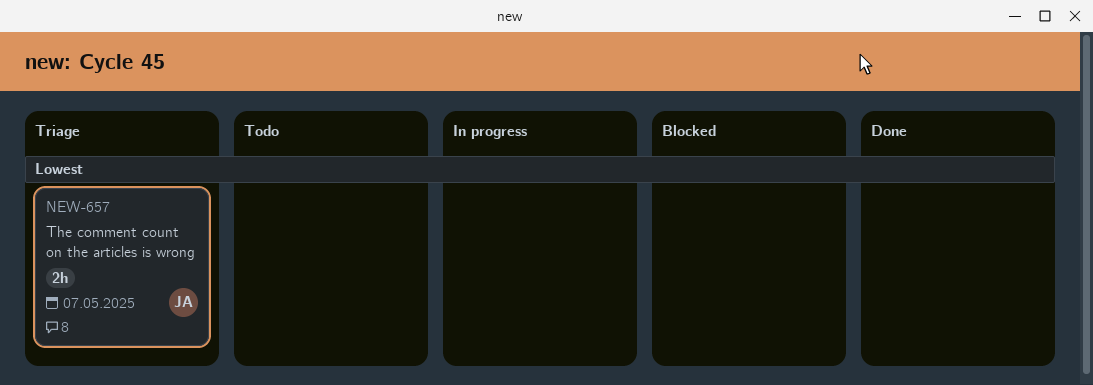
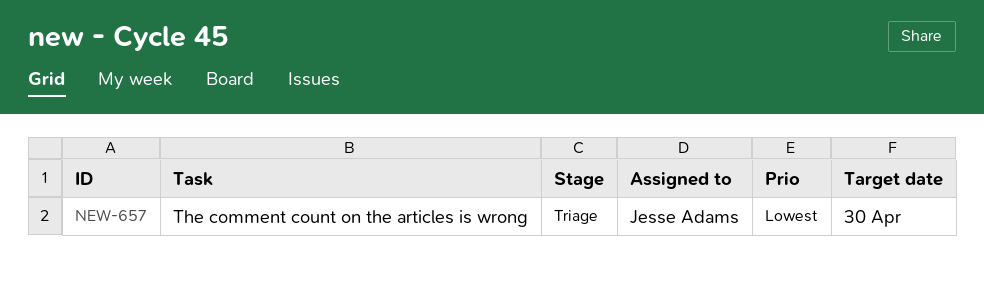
NEW-657, due: May 7 -> Apr 30

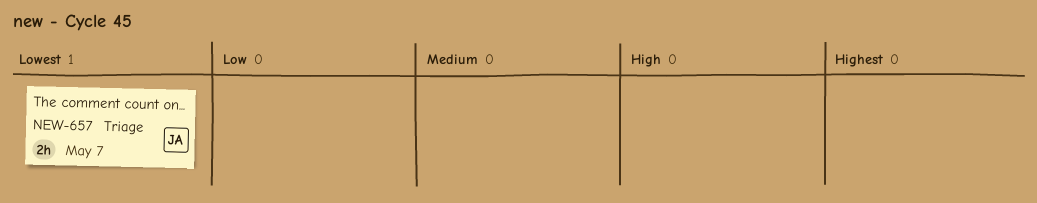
NEW-657, due: Apr 30 -> May 7

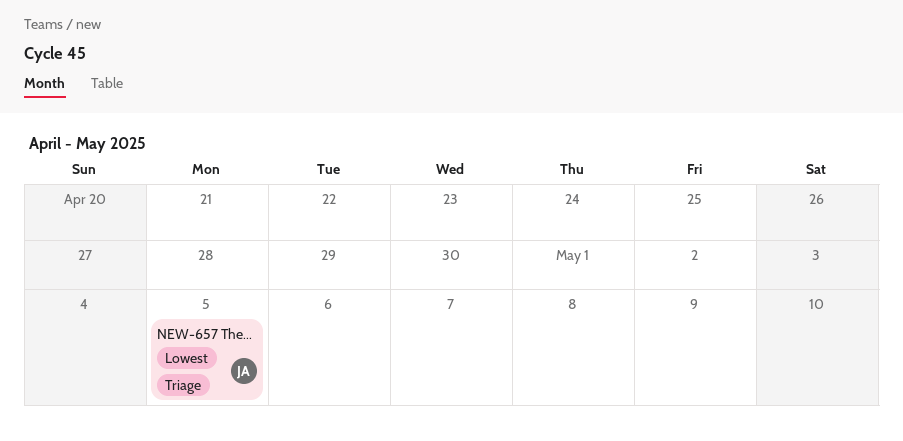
NEW-657, due: May 7 -> May 5

